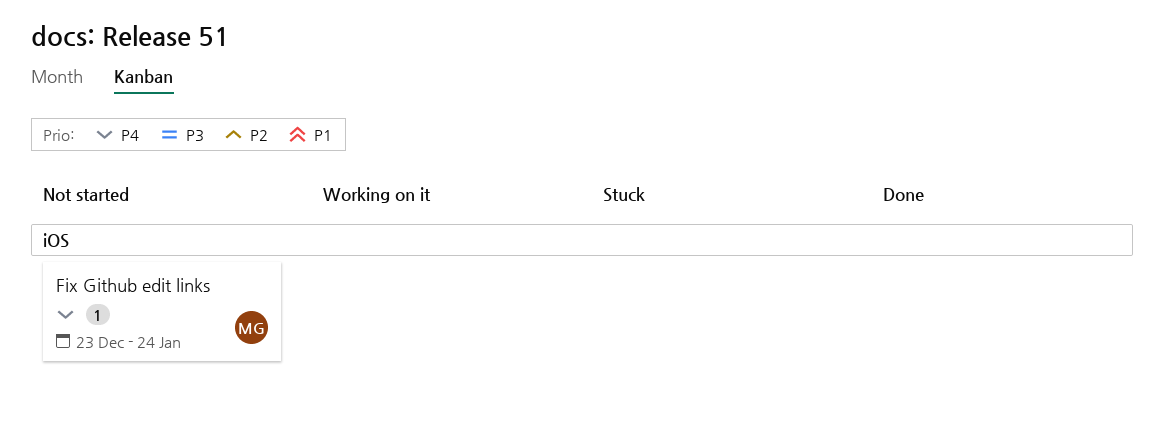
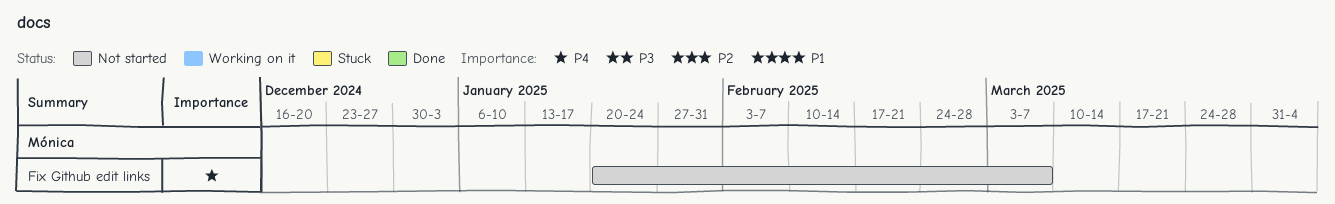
Fix Github edit links, start: Dec 23 -> Jan 20
Fix Github edit links, due: Jan 24 -> Mar 7

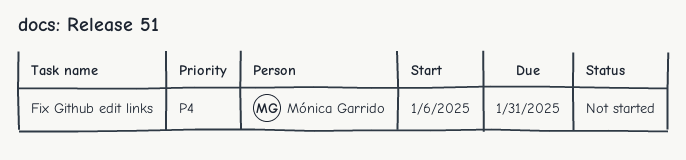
Fix Github edit links, start: Jan 20 -> Jan 6
Fix Github edit links, due: Mar 7 -> Jan 31

